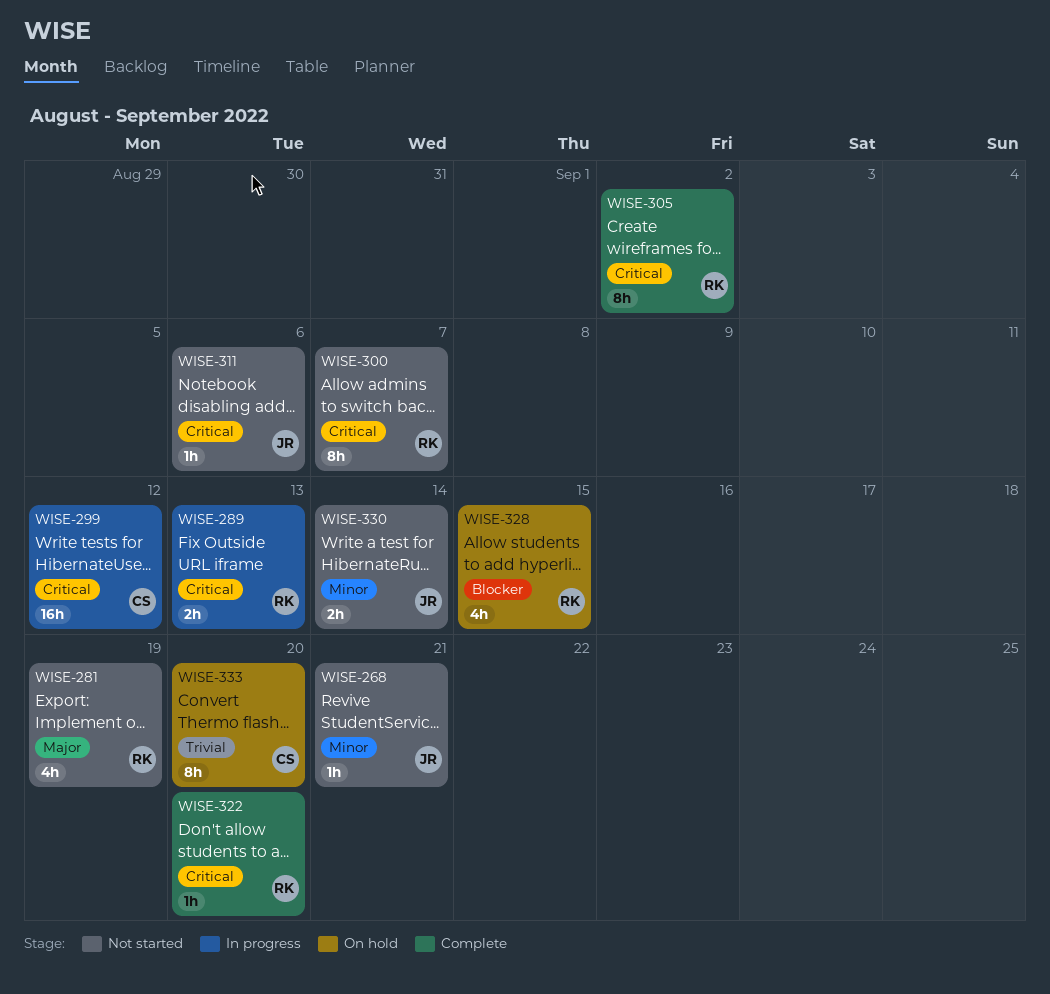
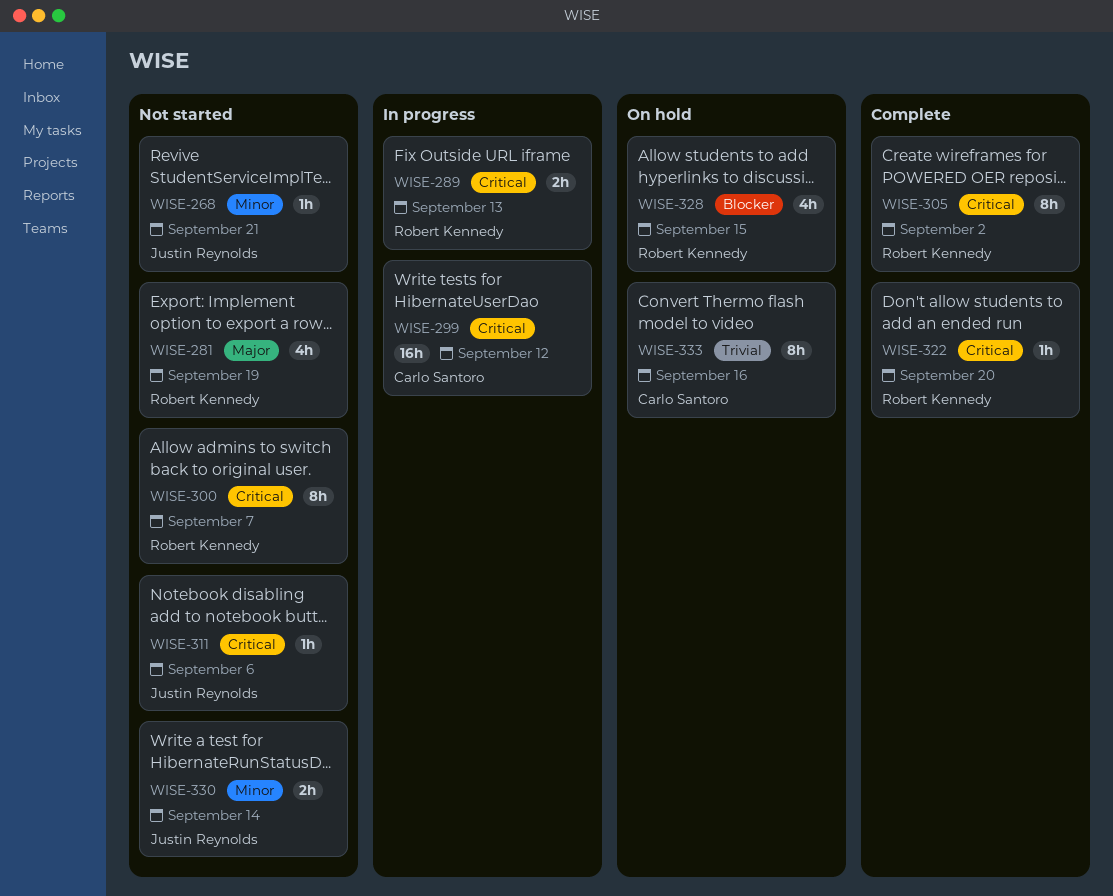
WISE-333, due: Sep 20 -> Sep 16

